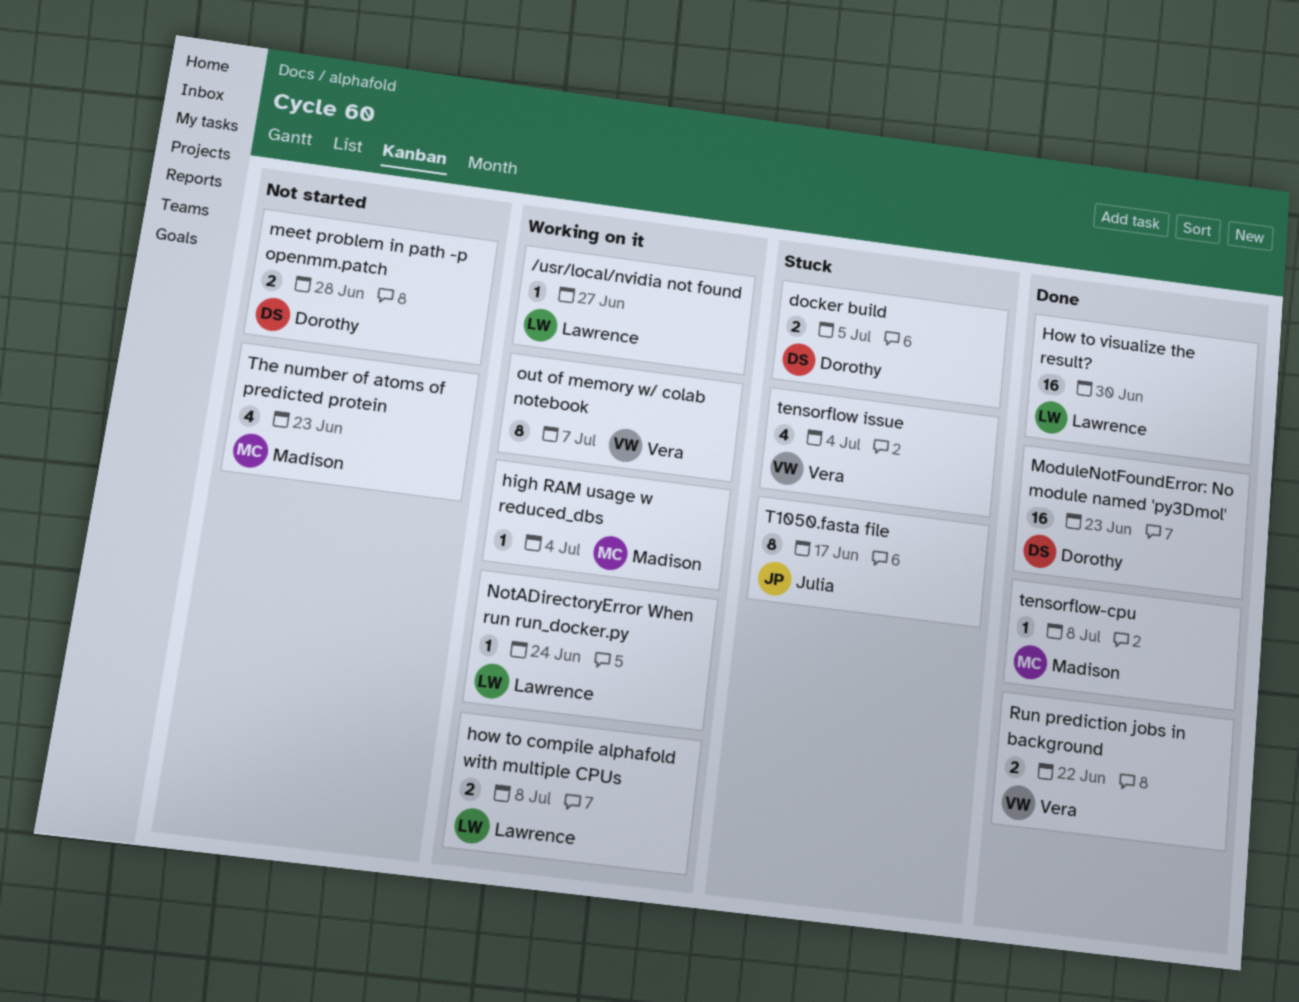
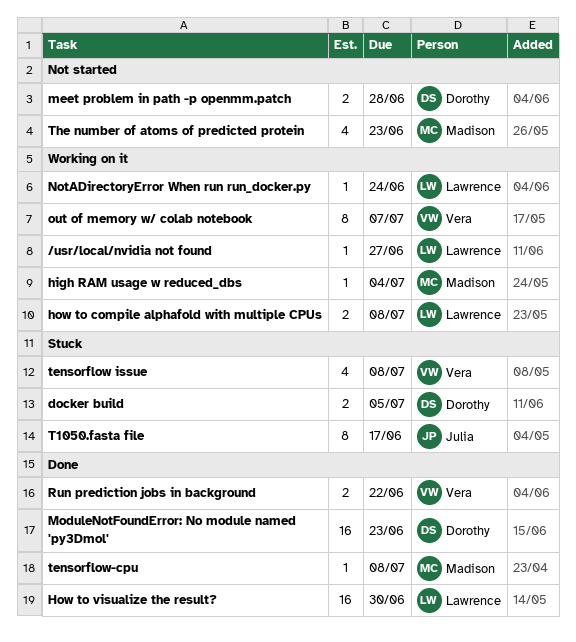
tensorflow issue, due: Jul 4 -> Jul 8

